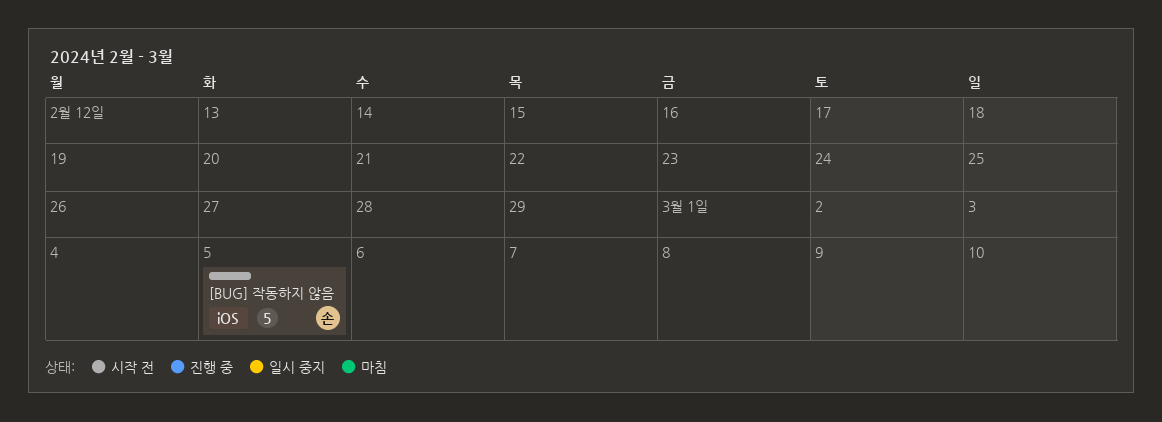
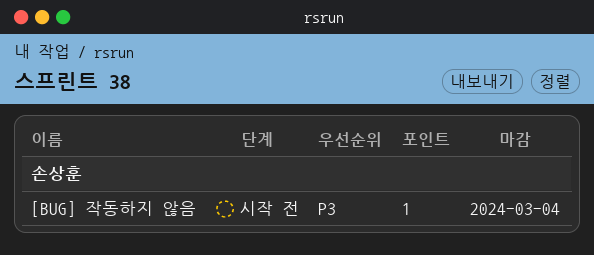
[BUG] 작동하지 않음, estimate: 5 -> 1
[BUG] 작동하지 않음, due: Mar 5 -> Mar 4

